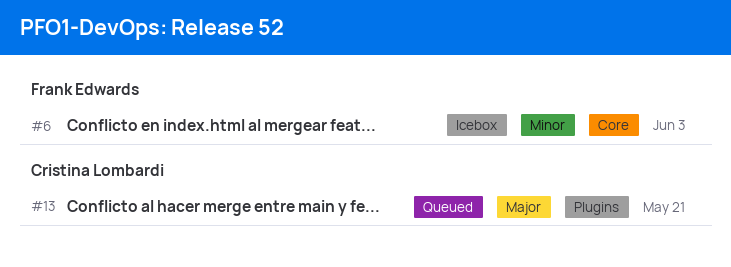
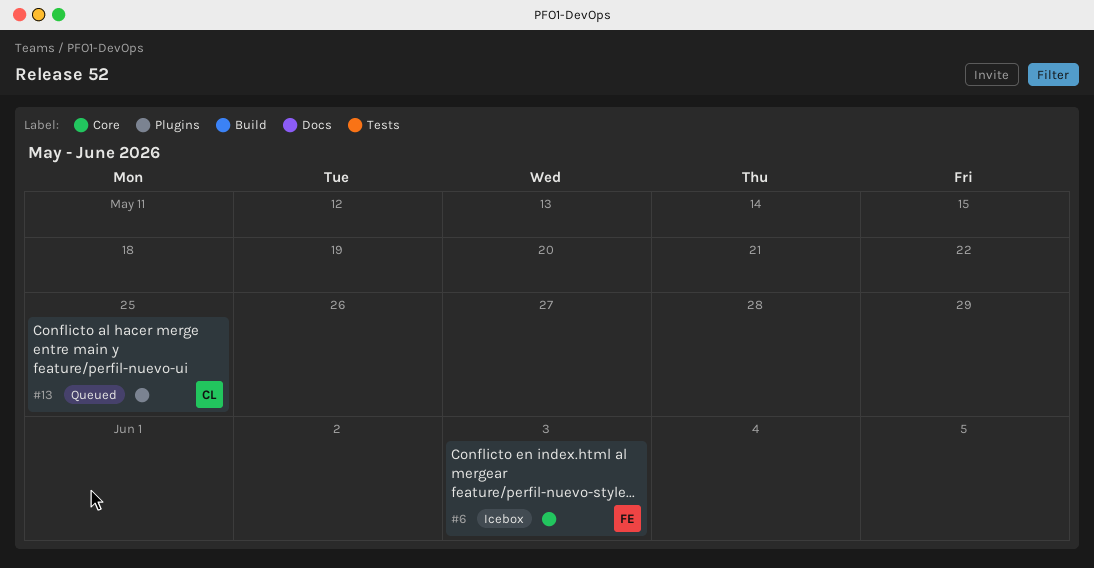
#13, due: May 21 -> May 25

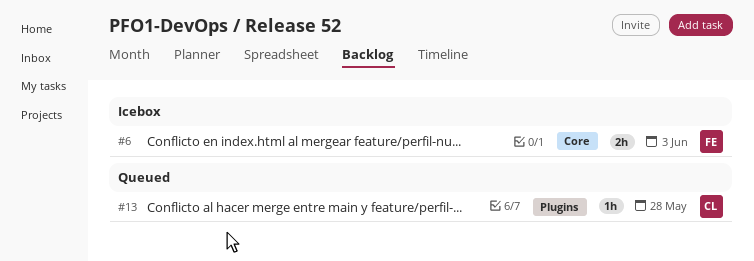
#13, due: May 25 -> May 28

